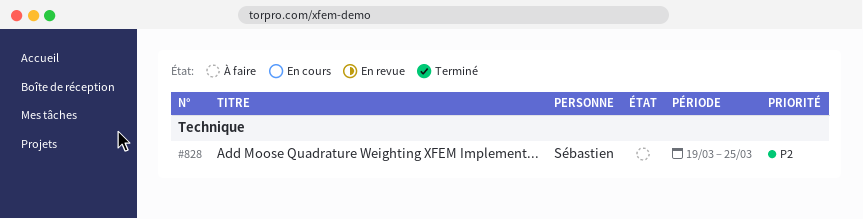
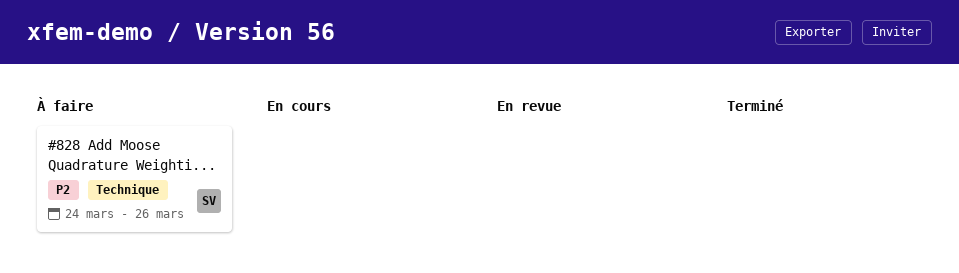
#828, start: Mar 19 -> Mar 24
#828, due: Mar 25 -> Mar 26

